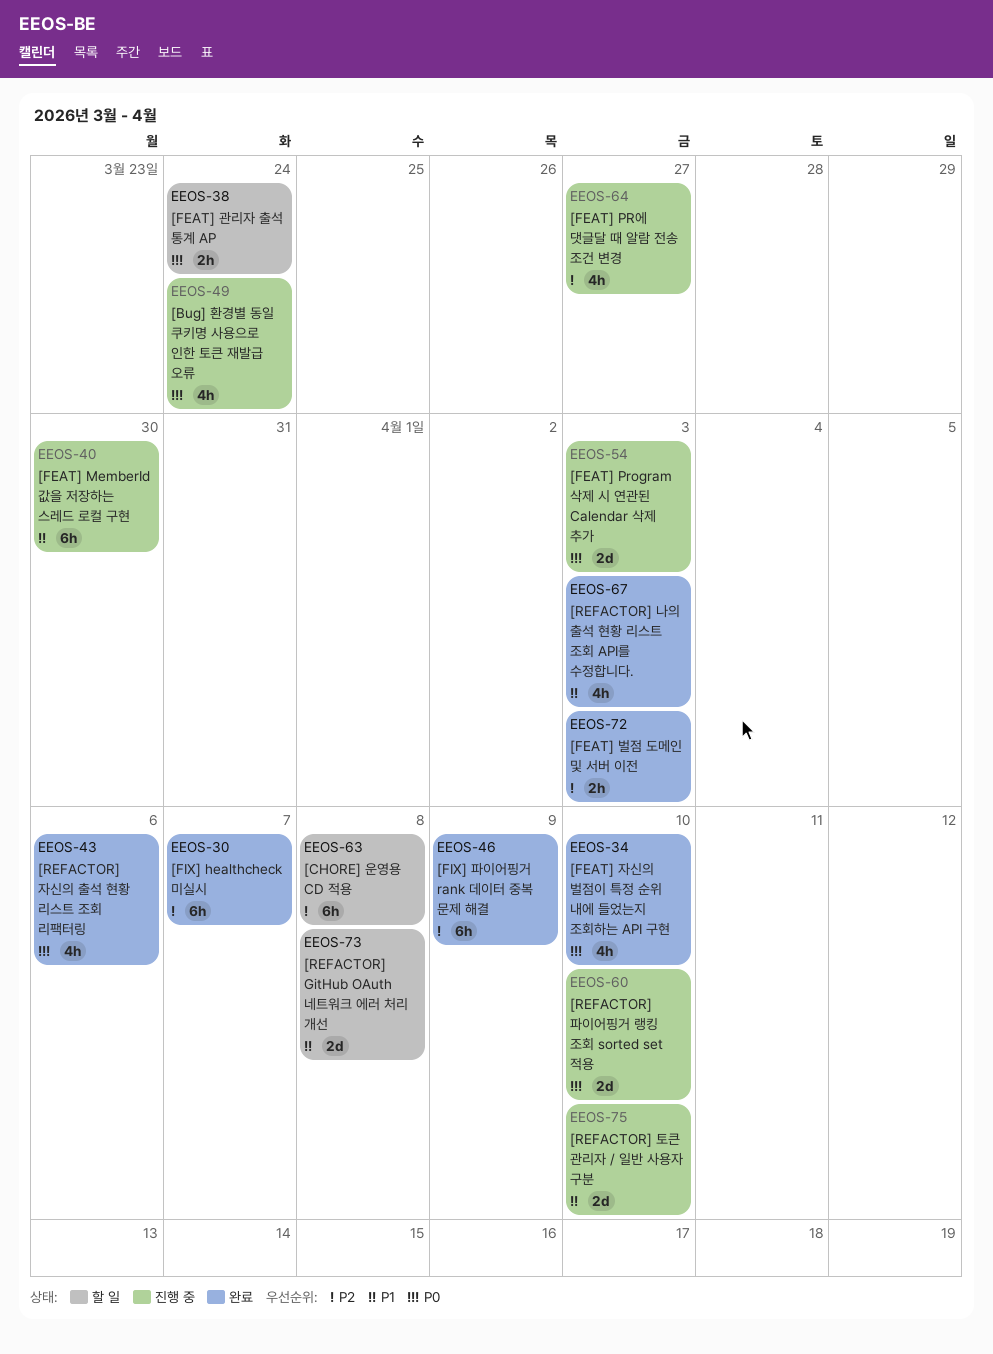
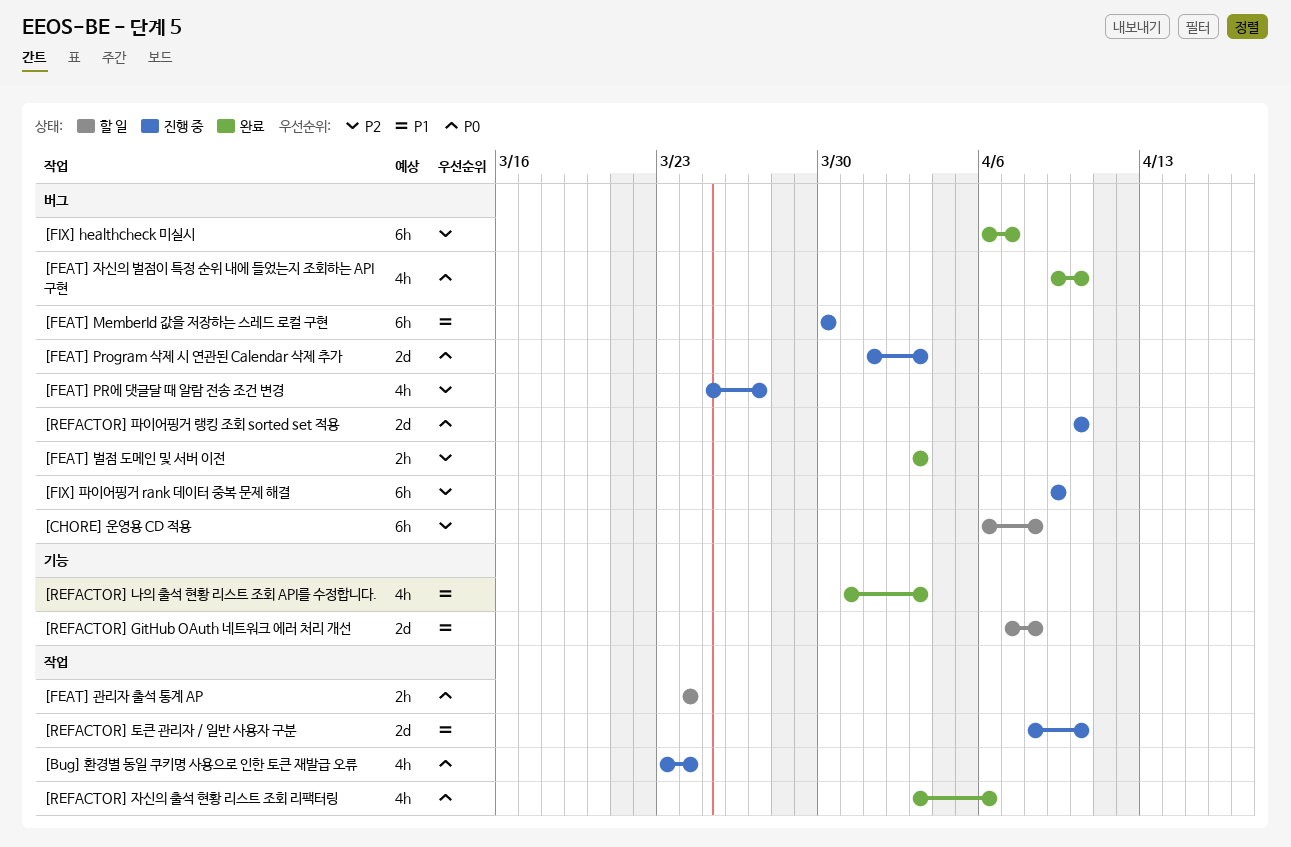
[FIX] 파이어핑거 rank 데이터 중복 문제 해결, status: 완료 -> 진행 중

